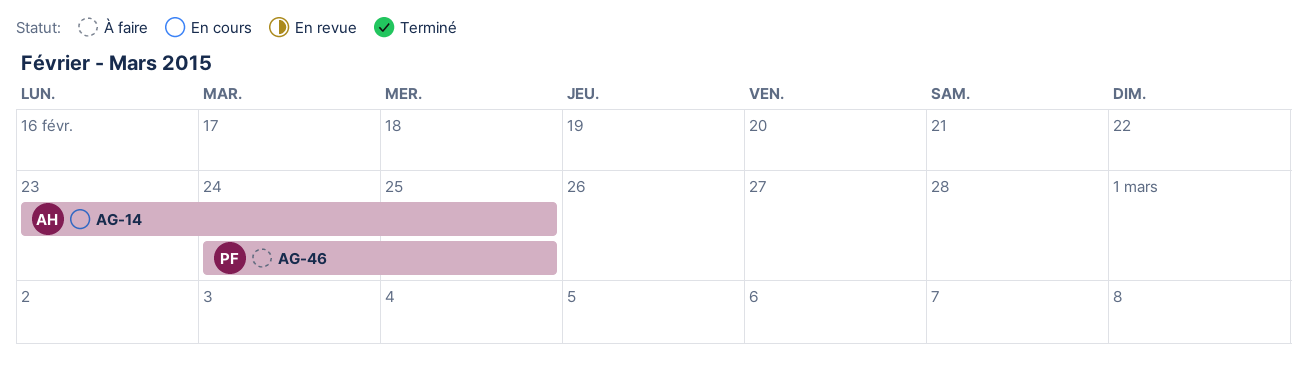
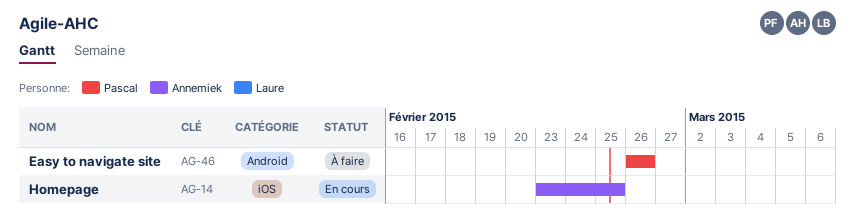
AG-46, start: Feb 24 -> Feb 26
AG-46, due: Feb 25 -> Feb 26

